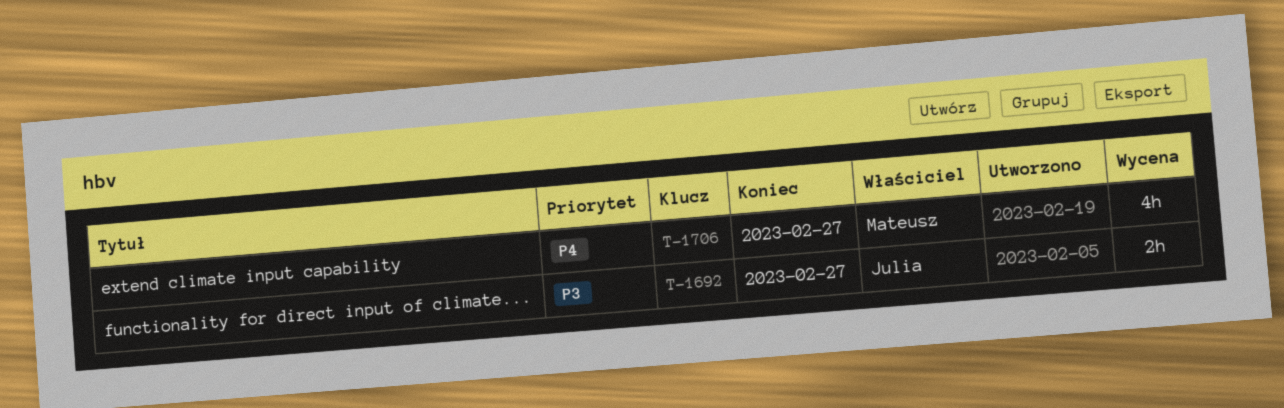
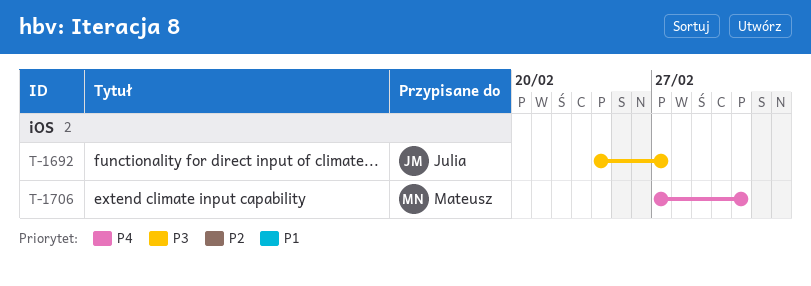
T-1706, due: Feb 27 -> Mar 3

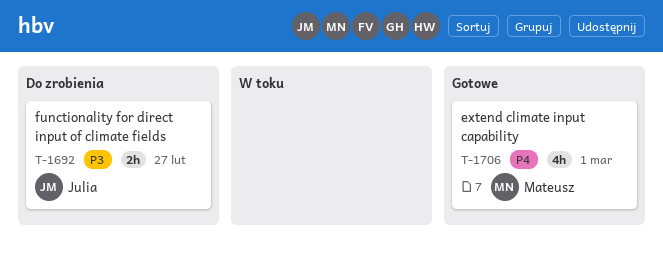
T-1706, due: Mar 3 -> Mar 1

